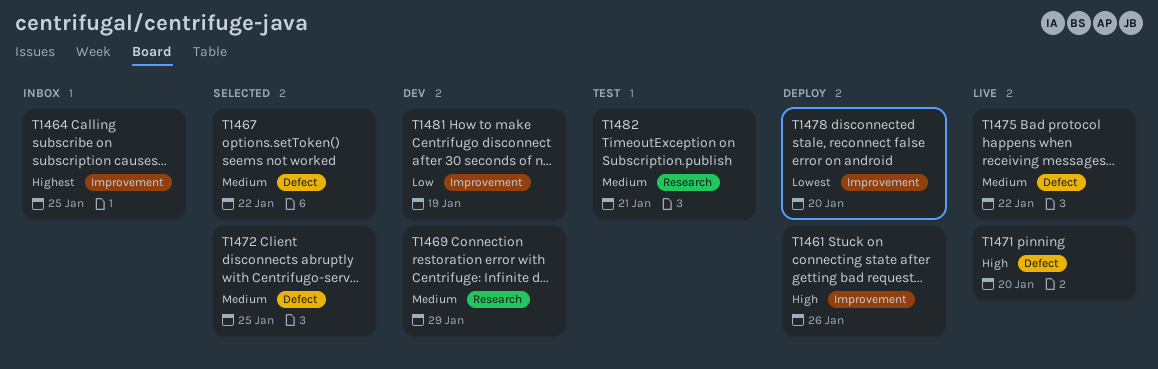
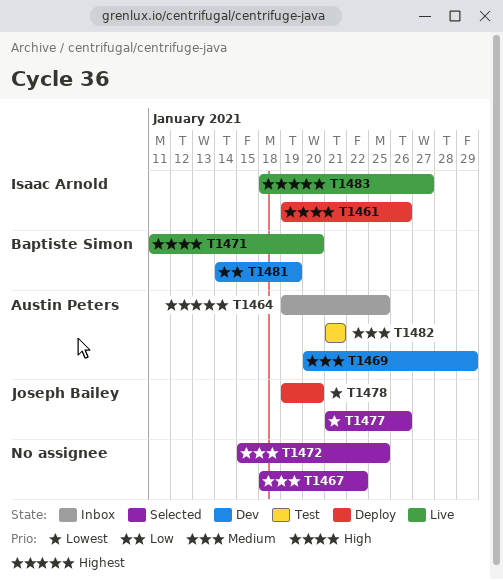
T1475: present -> none
T1477: none -> present
T1483: none -> present

